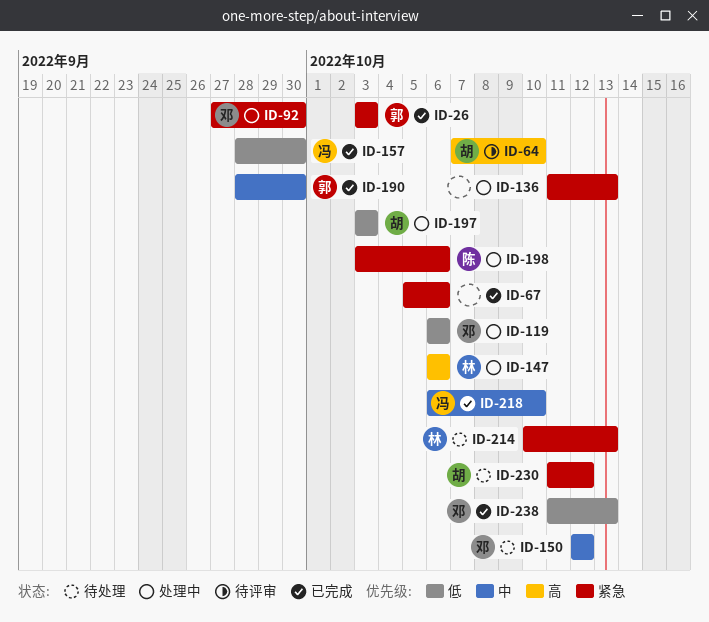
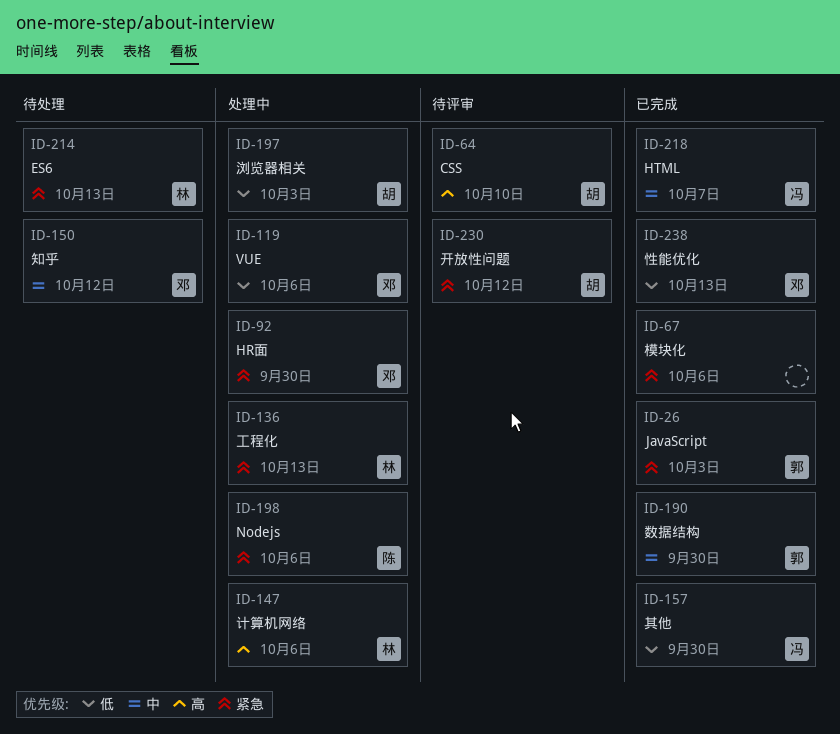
ID-136, owner: none -> 林
ID-218, due: Oct 10 -> Oct 7
ID-230, status: 待处理 -> 待评审

